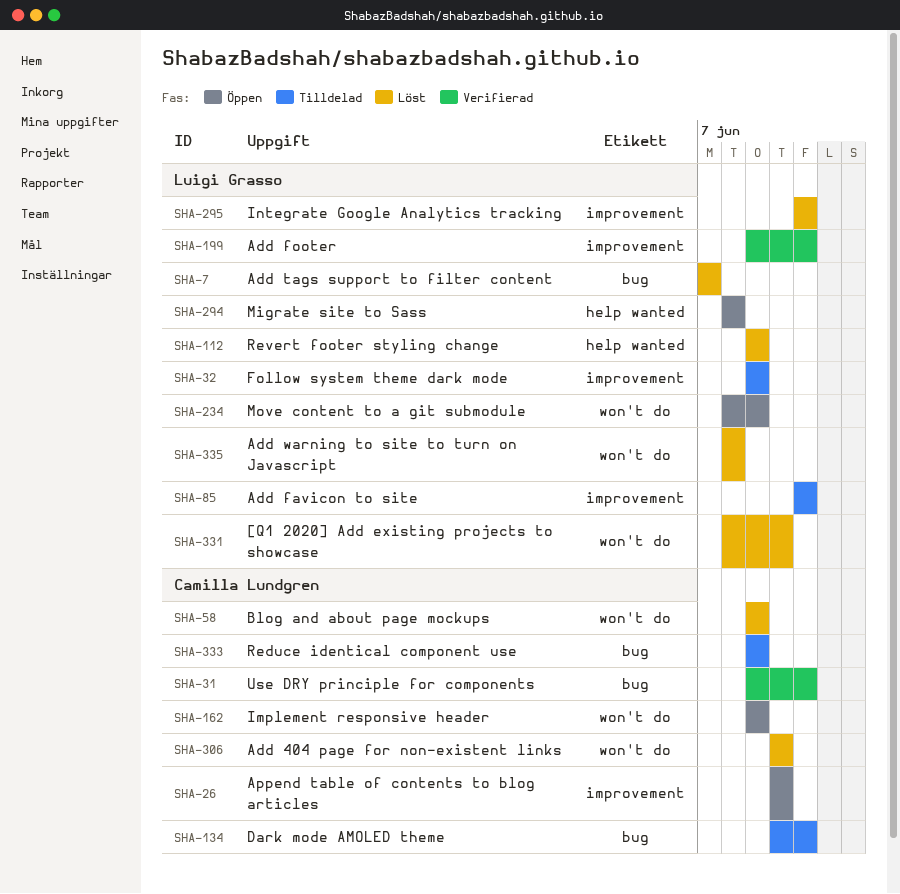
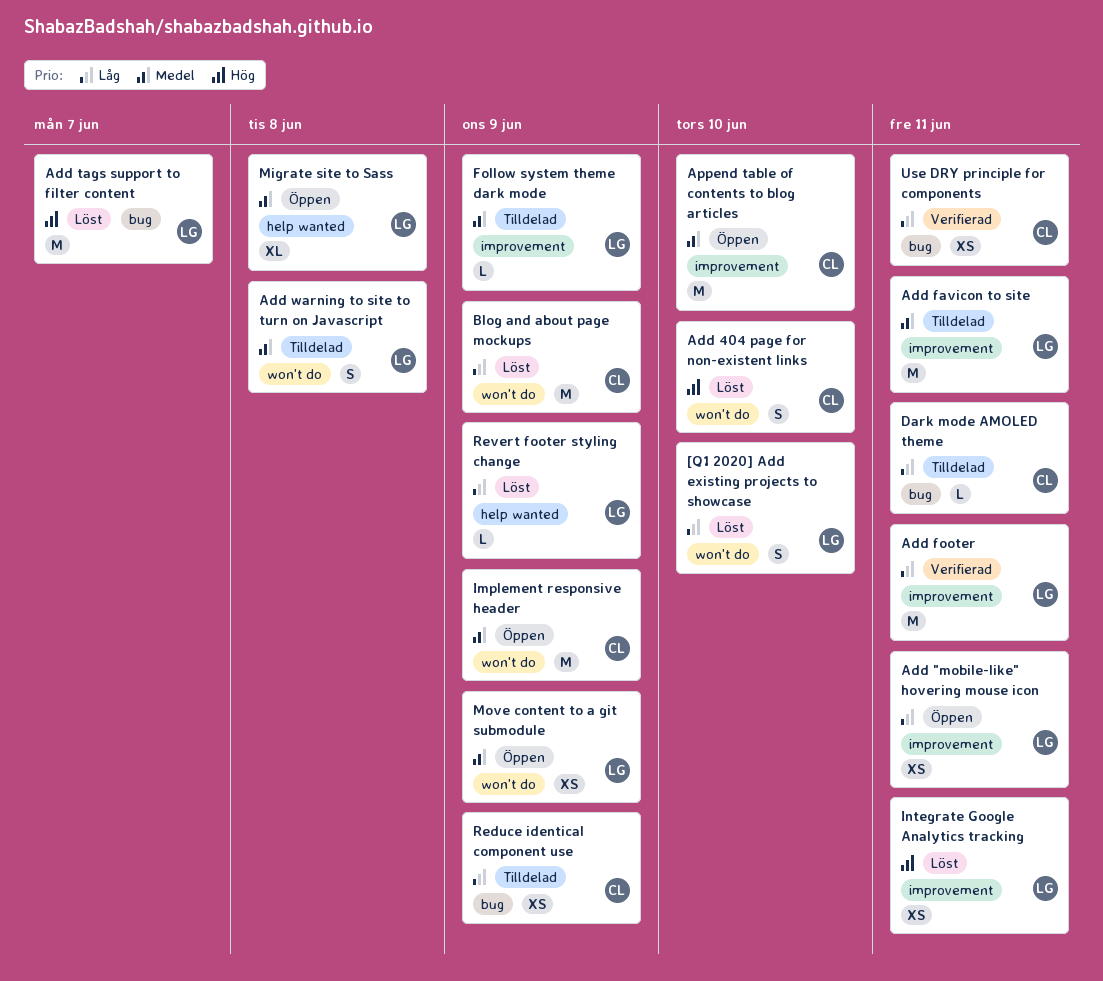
Add "mobile-like" hovering mouse icon: none -> present
Add warning to site to turn on Javascript, status: Löst -> Tilldelad

